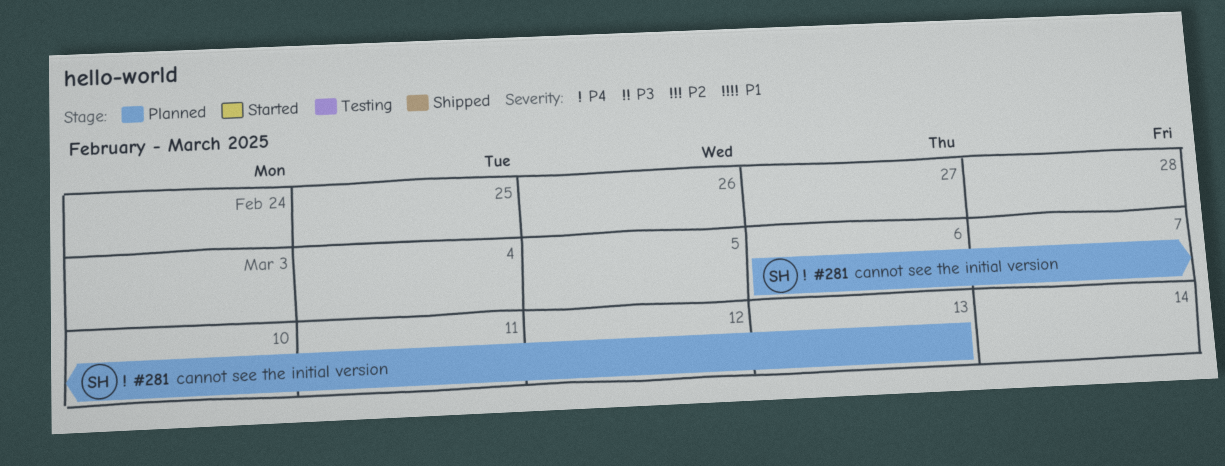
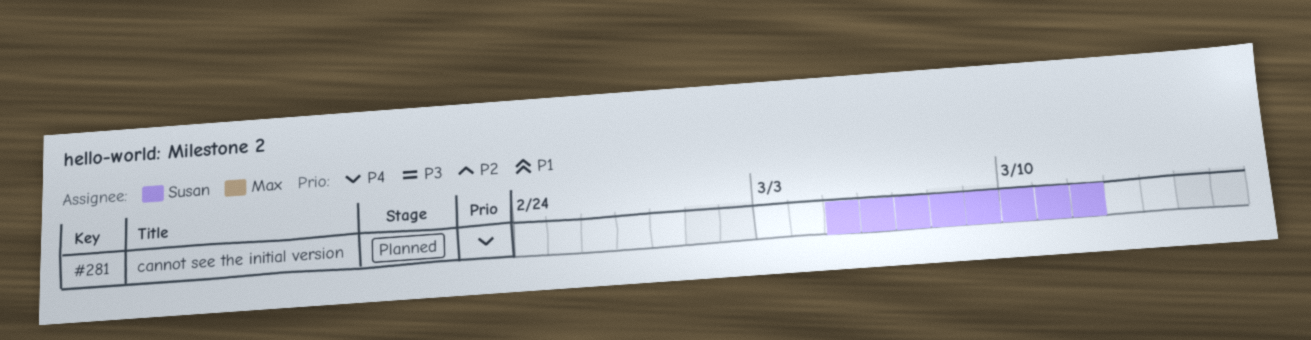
#281, start: Mar 6 -> Mar 5
#281, due: Mar 13 -> Mar 12

